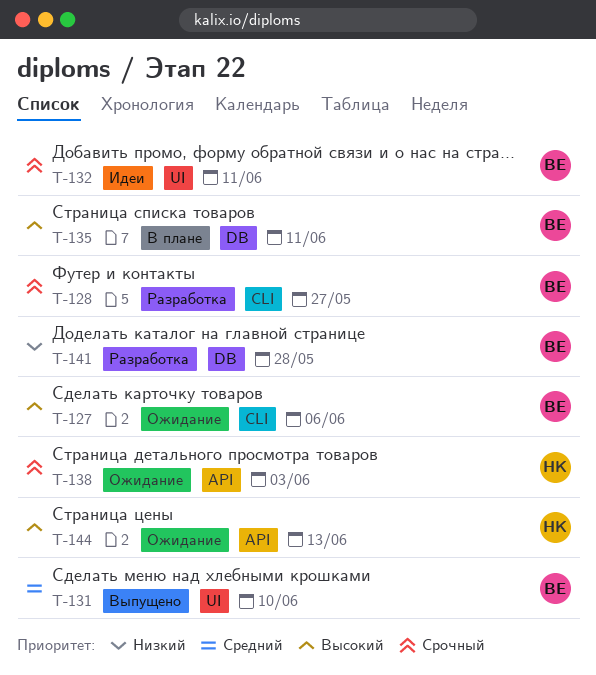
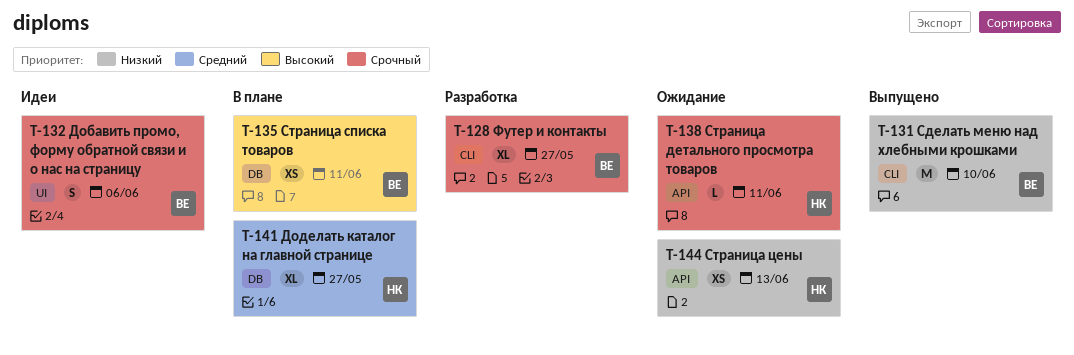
T-127: present -> none
T-131, priority: Средний -> Низкий
T-131, label: UI -> CLI
T-132, due: Jun 11 -> Jun 6
T-138, due: Jun 3 -> Jun 11
T-141, status: Разработка -> В плане
T-141, owner: ВЕ -> НК
T-141, priority: Низкий -> Средний
T-141, due: May 28 -> May 27
T-144, priority: Высокий -> Низкий

